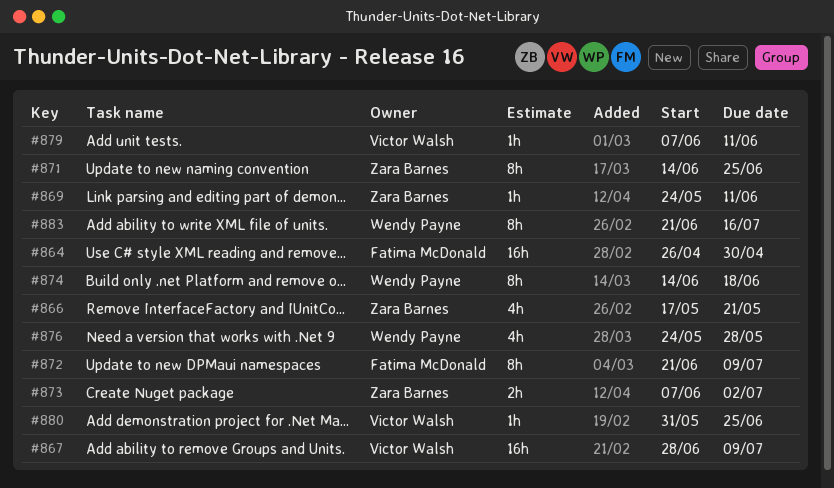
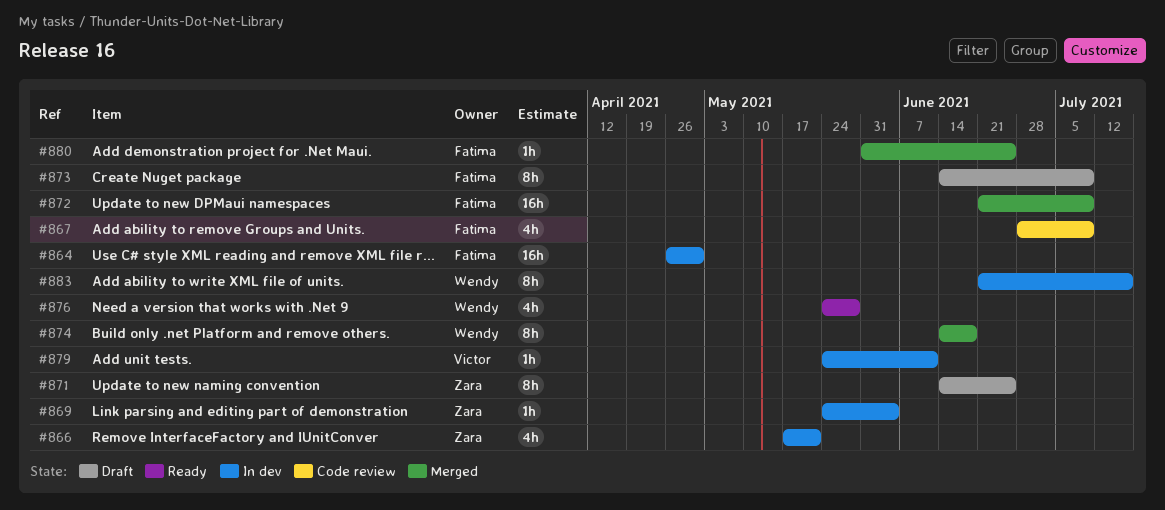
#867, owner: Victor Walsh -> Fatima McDonald
#867, estimate: 16h -> 4h
#869, due: Jun 11 -> Jun 4
#872, estimate: 8h -> 16h
#873, owner: Zara Barnes -> Fatima McDonald
#873, estimate: 2h -> 8h
#873, start: Jun 7 -> Jun 14
#873, due: Jul 2 -> Jul 9
#879, start: Jun 7 -> May 24
#880, owner: Victor Walsh -> Fatima McDonald

